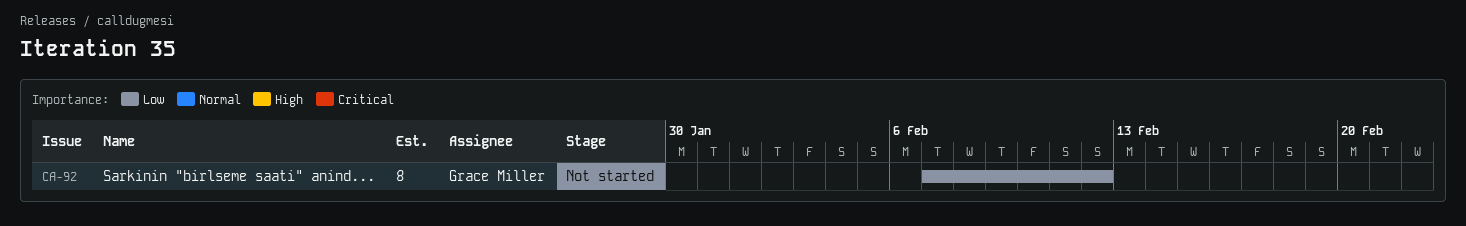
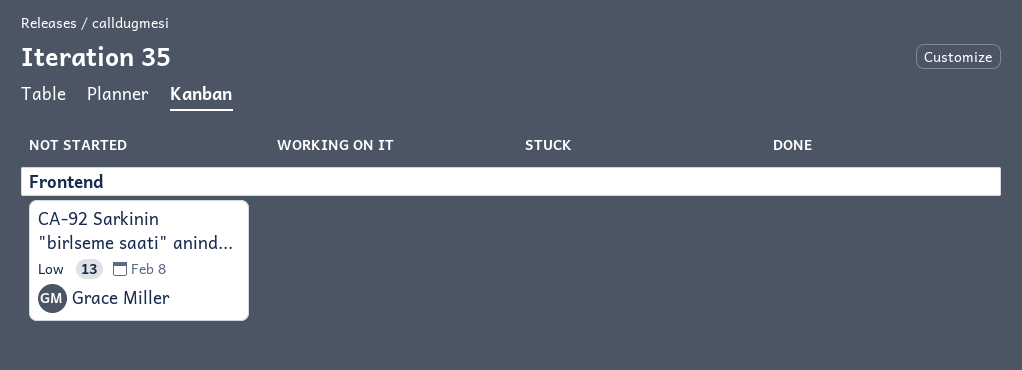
CA-92, estimate: 8 -> 13
CA-92, due: Feb 12 -> Feb 8

